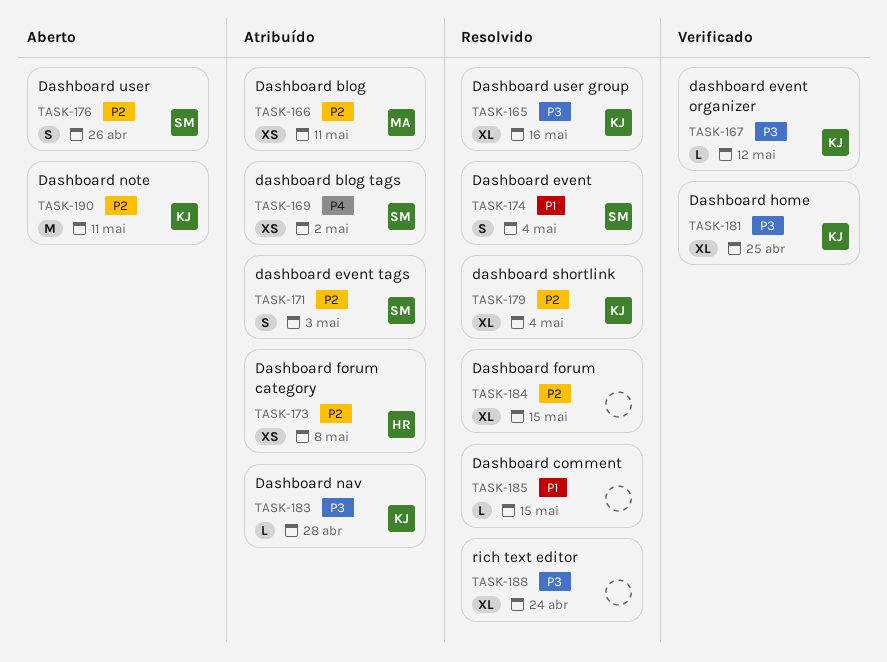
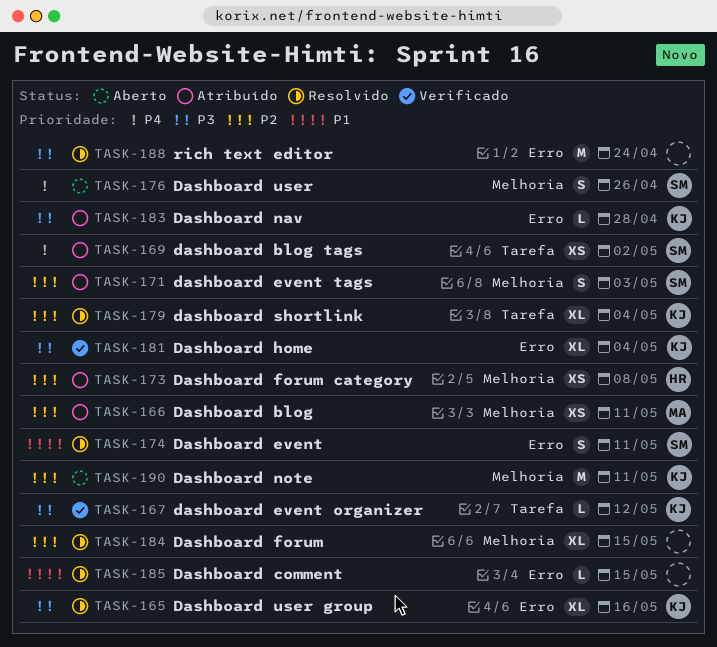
TASK-174, due: May 4 -> May 11
TASK-176, priority: P2 -> P4
TASK-181, due: Apr 25 -> May 4
TASK-188, estimate: XL -> M

